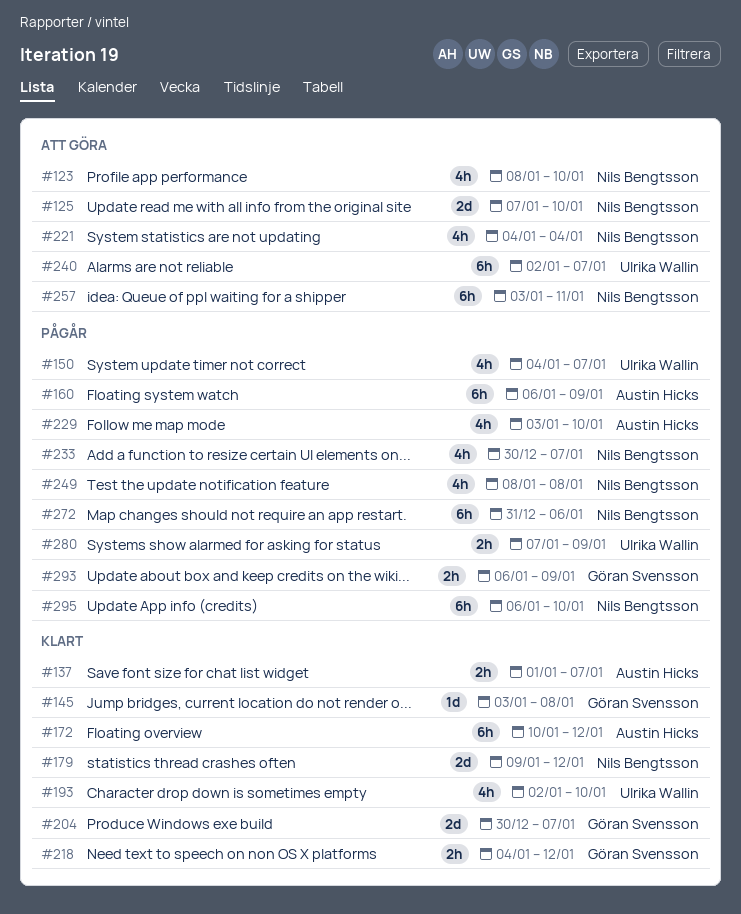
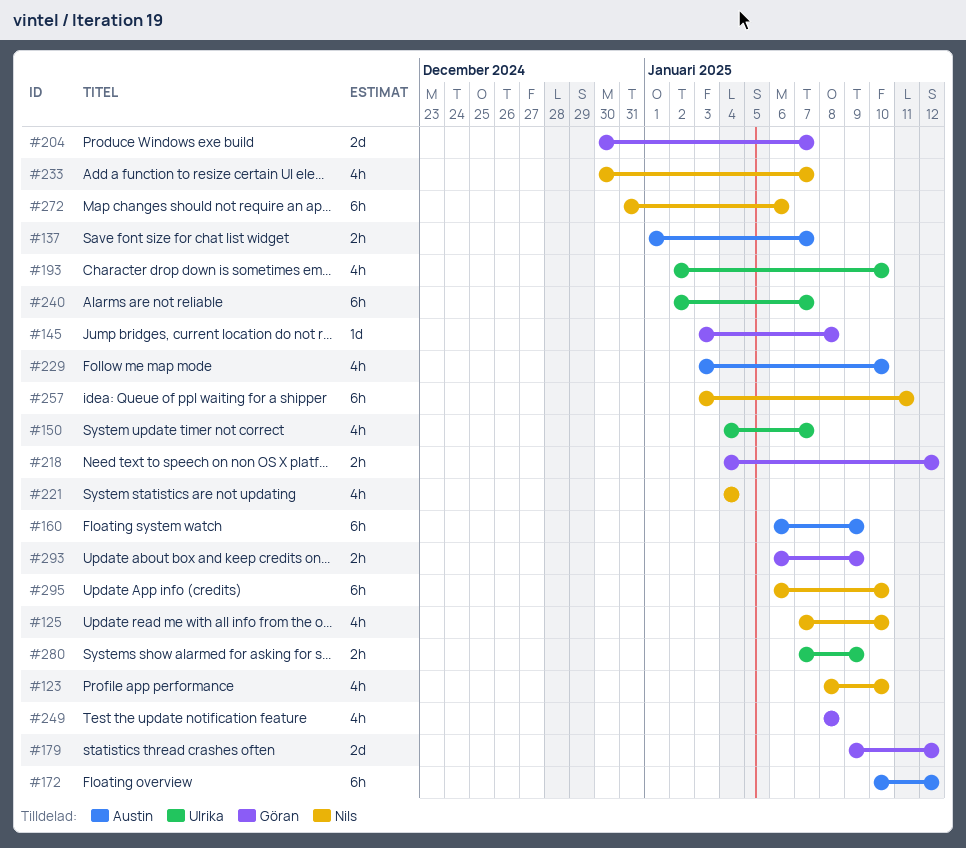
#125, estimate: 2d -> 4h
#179, owner: Nils Bengtsson -> Göran Svensson
#249, owner: Nils Bengtsson -> Göran Svensson

